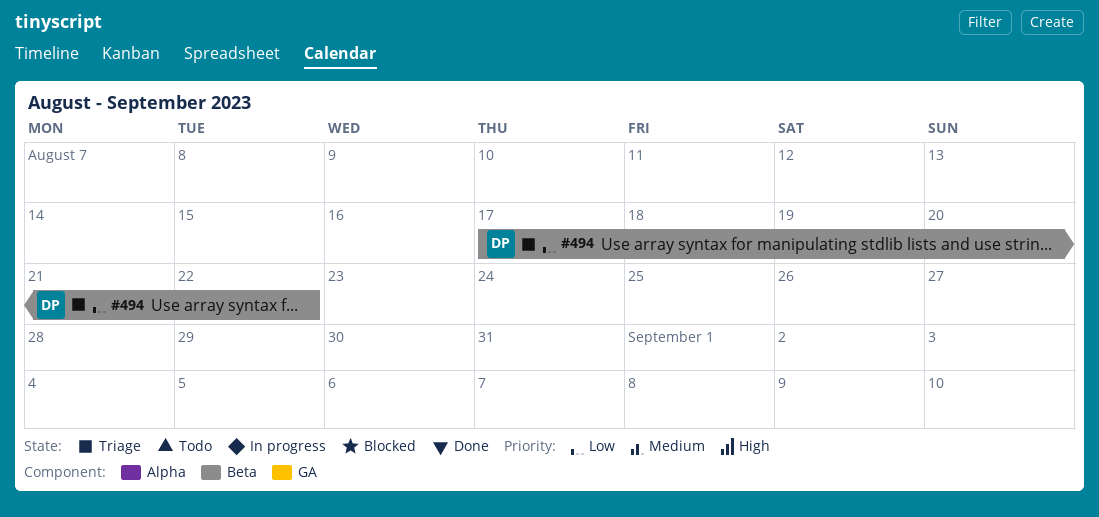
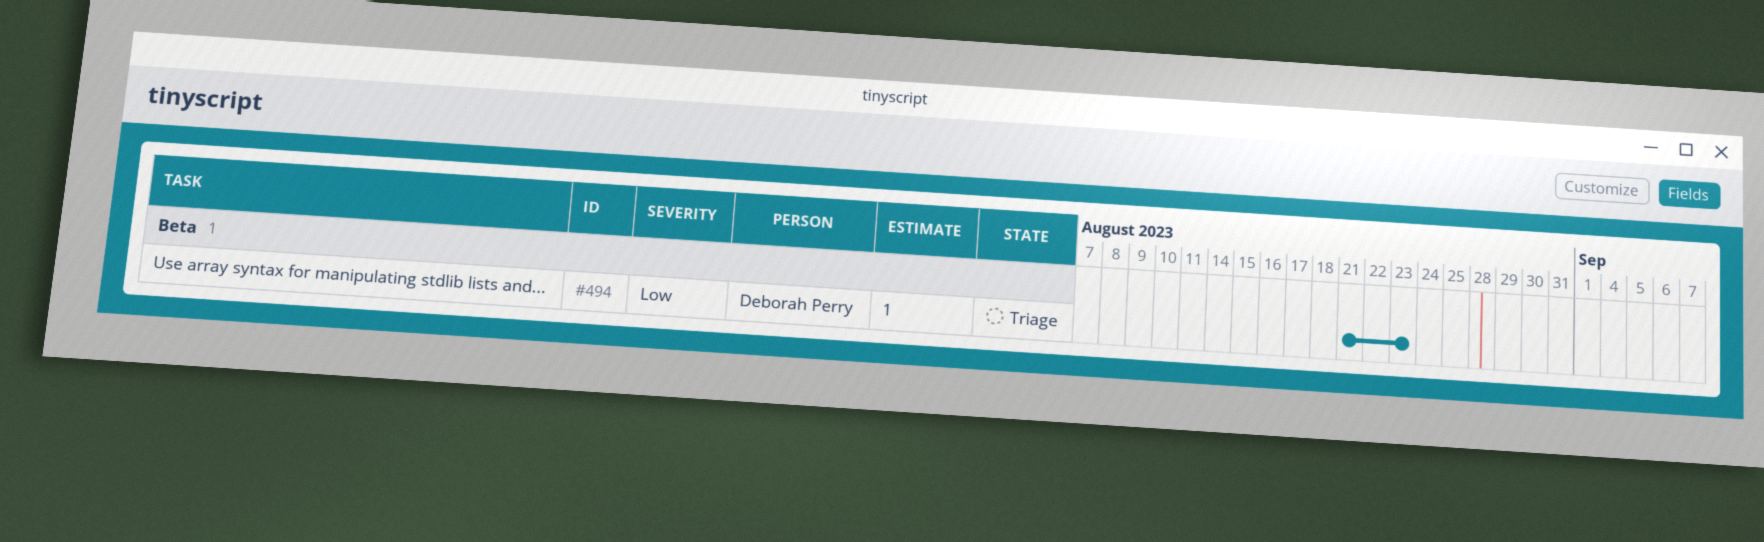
#494, start: Aug 17 -> Aug 21
#494, due: Aug 22 -> Aug 23

